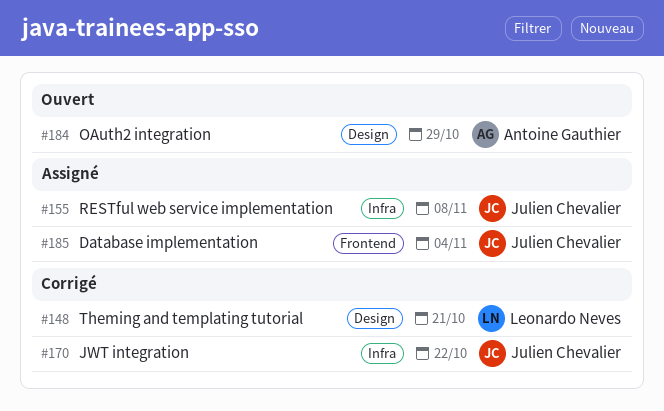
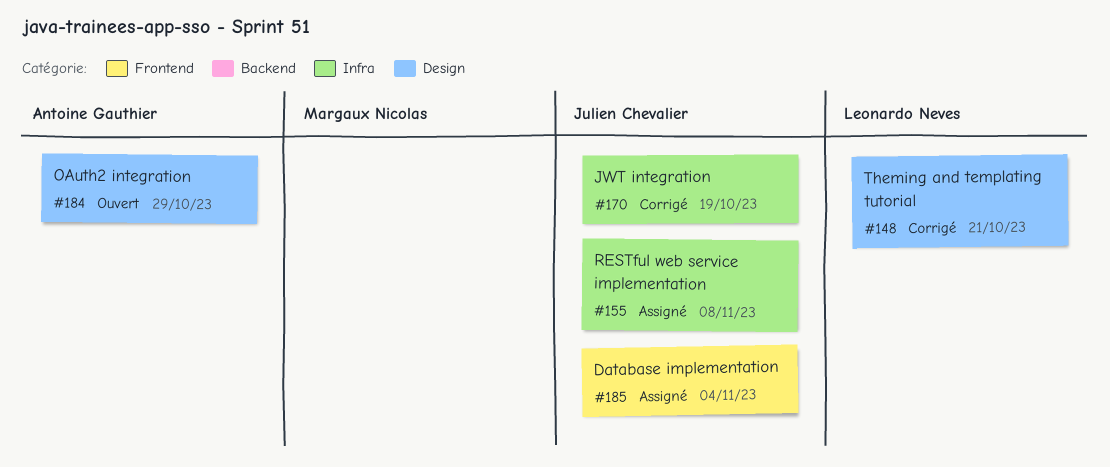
#170, due: Oct 22 -> Oct 19

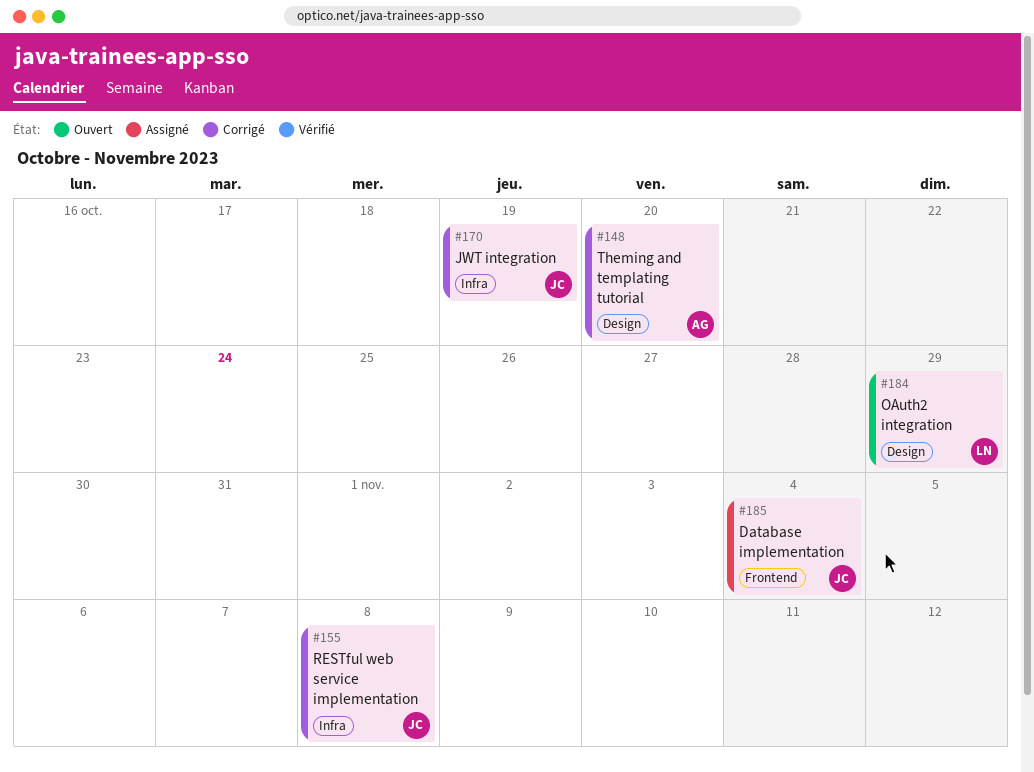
#148, owner: Leonardo Neves -> Antoine Gauthier
#148, due: Oct 21 -> Oct 20
#155, status: Assigné -> Corrigé
#184, owner: Antoine Gauthier -> Leonardo Neves

